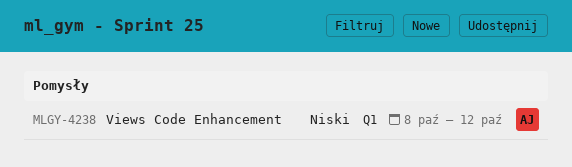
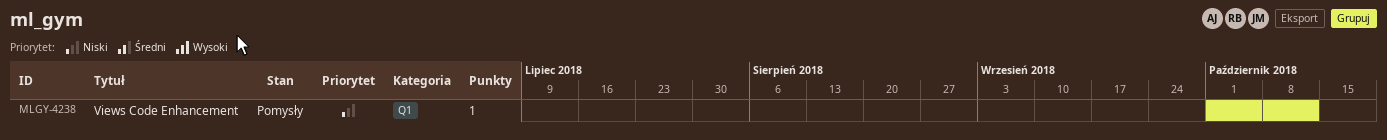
MLGY-4238, start: Oct 8 -> Oct 1

